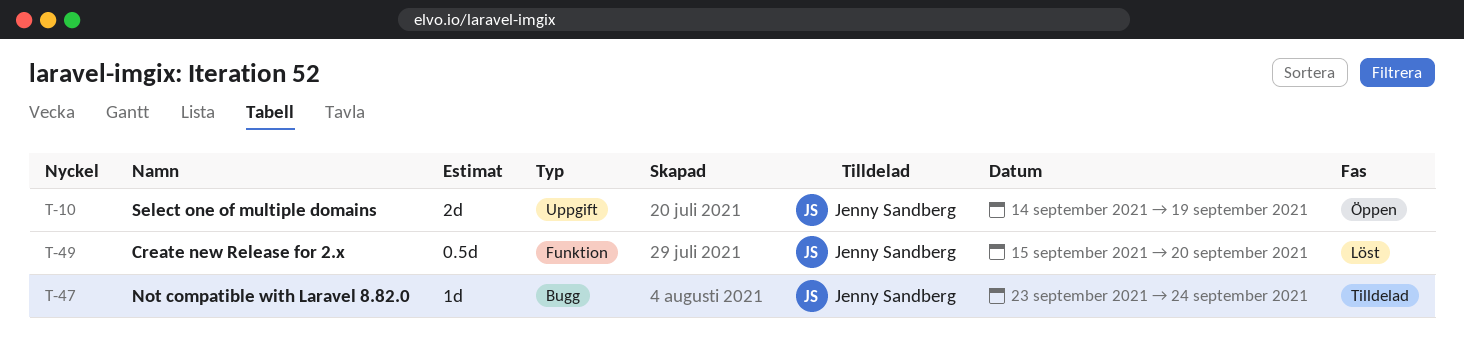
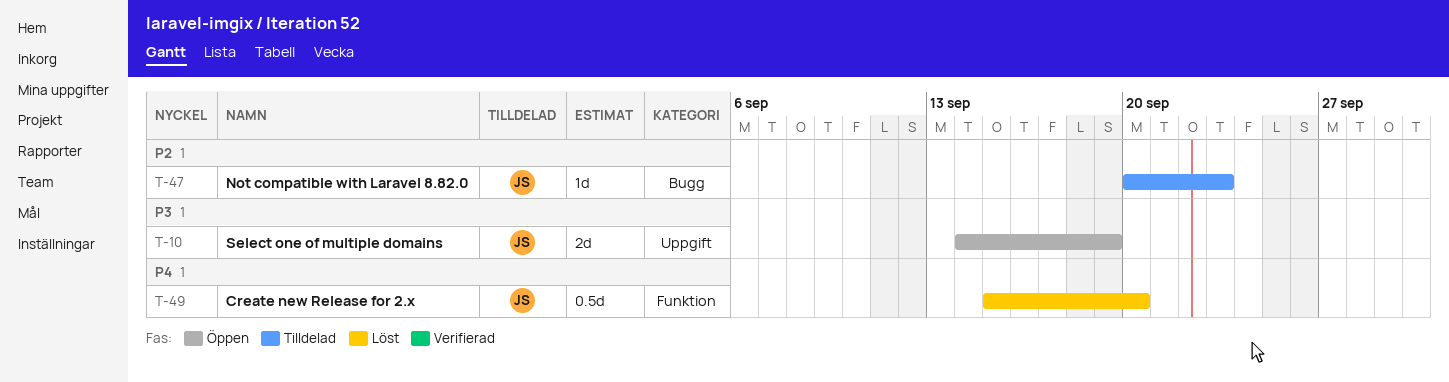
T-47, start: Sep 23 -> Sep 20
T-47, due: Sep 24 -> Sep 23

